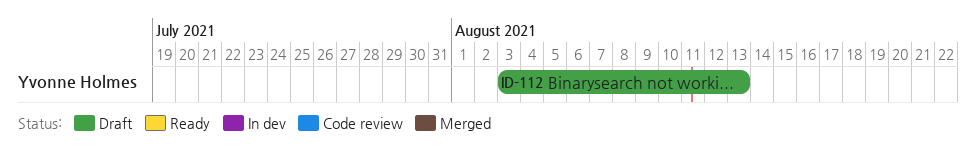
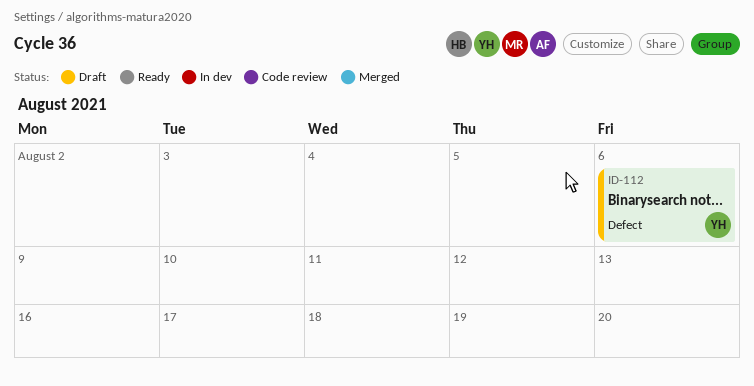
ID-112, due: Aug 13 -> Aug 6

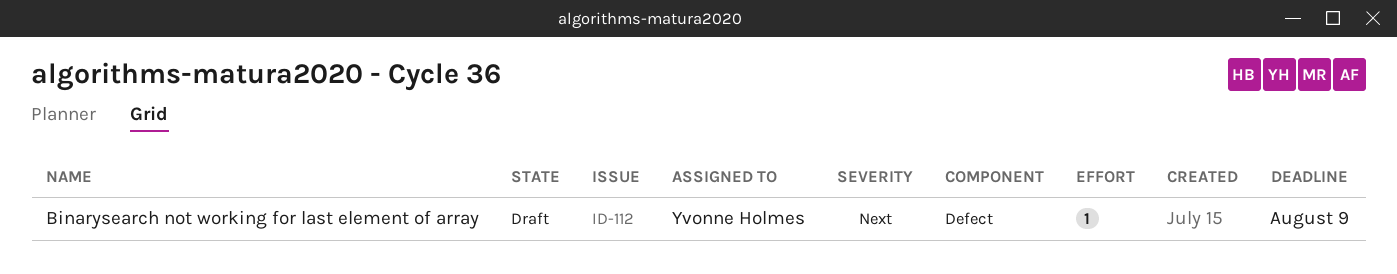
ID-112, due: Aug 6 -> Aug 9

